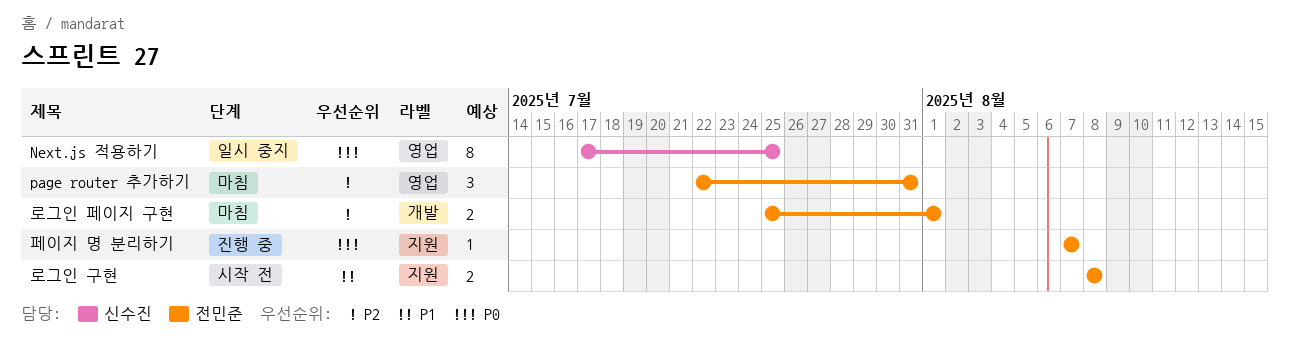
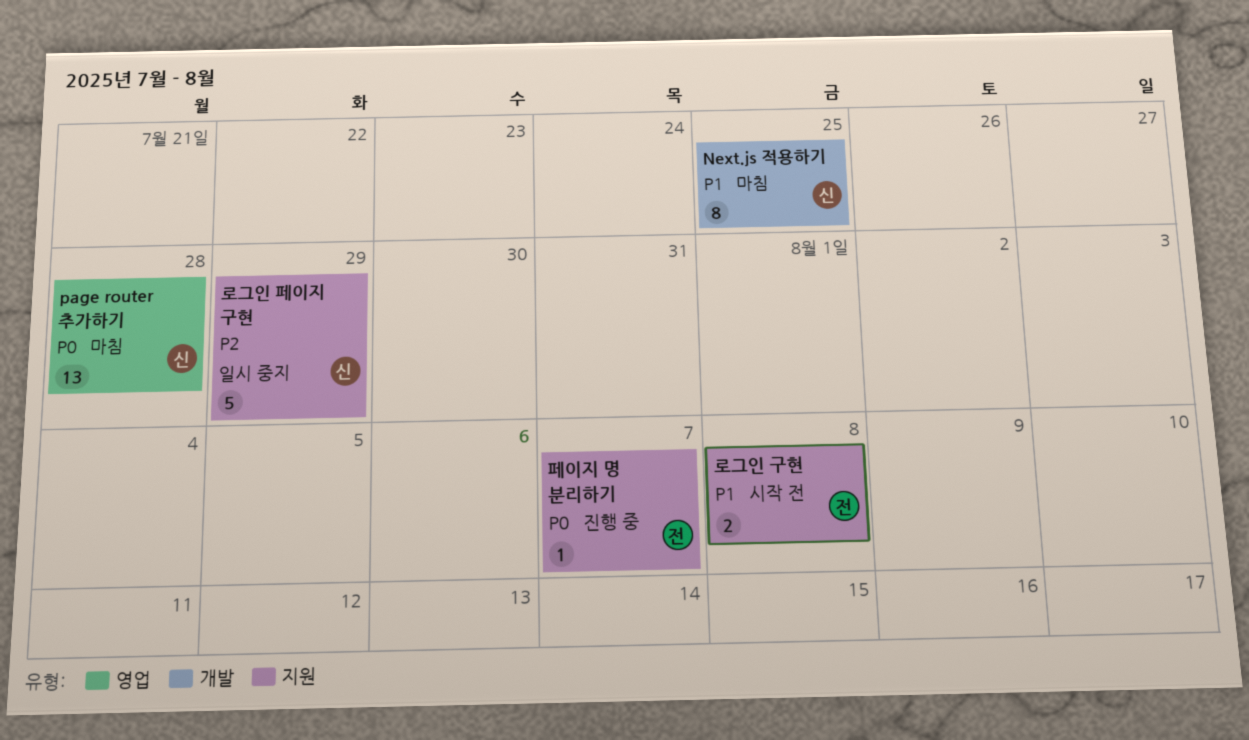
Next.js 적용하기, status: 일시 중지 -> 마침
Next.js 적용하기, priority: P0 -> P1
Next.js 적용하기, label: 영업 -> 개발
page router 추가하기, owner: 전민준 -> 신수진
page router 추가하기, priority: P2 -> P0
page router 추가하기, estimate: 3 -> 13
page router 추가하기, due: Jul 31 -> Jul 28
로그인 페이지 구현, status: 마침 -> 일시 중지
로그인 페이지 구현, owner: 전민준 -> 신수진
로그인 페이지 구현, label: 개발 -> 지원
로그인 페이지 구현, estimate: 2 -> 5
로그인 페이지 구현, due: Aug 1 -> Jul 29

